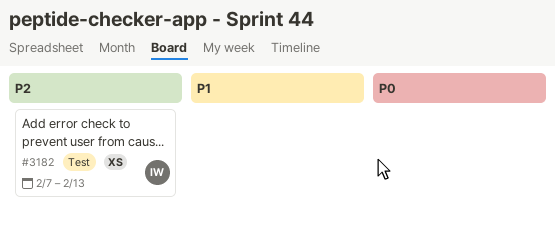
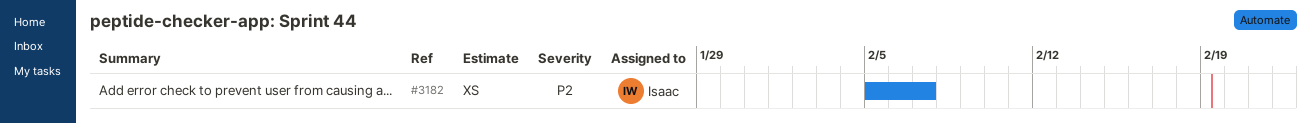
#3182, start: Feb 7 -> Feb 5
#3182, due: Feb 13 -> Feb 7

